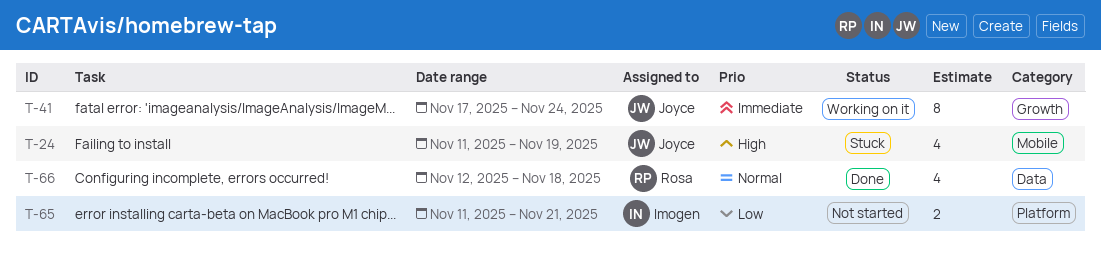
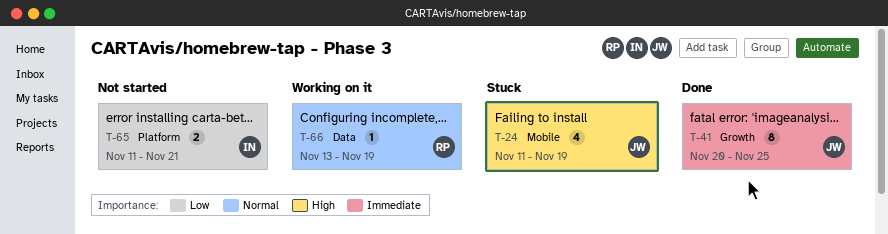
T-41, status: Working on it -> Done
T-41, start: Nov 17 -> Nov 20
T-41, due: Nov 24 -> Nov 25
T-66, status: Done -> Working on it
T-66, estimate: 4 -> 1
T-66, start: Nov 12 -> Nov 13
T-66, due: Nov 18 -> Nov 19

